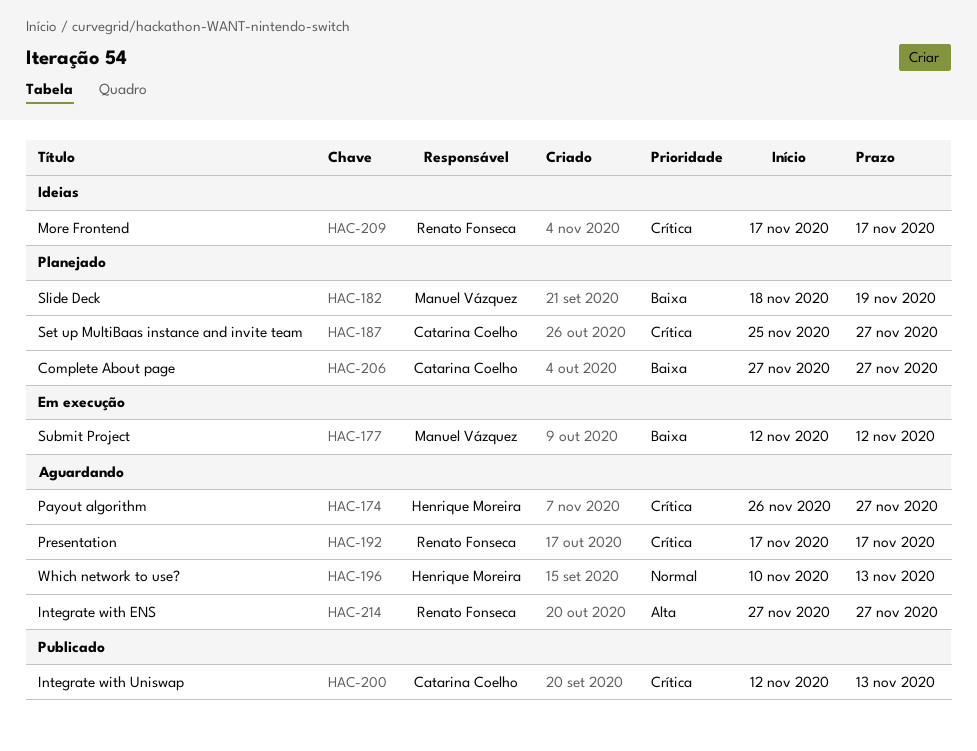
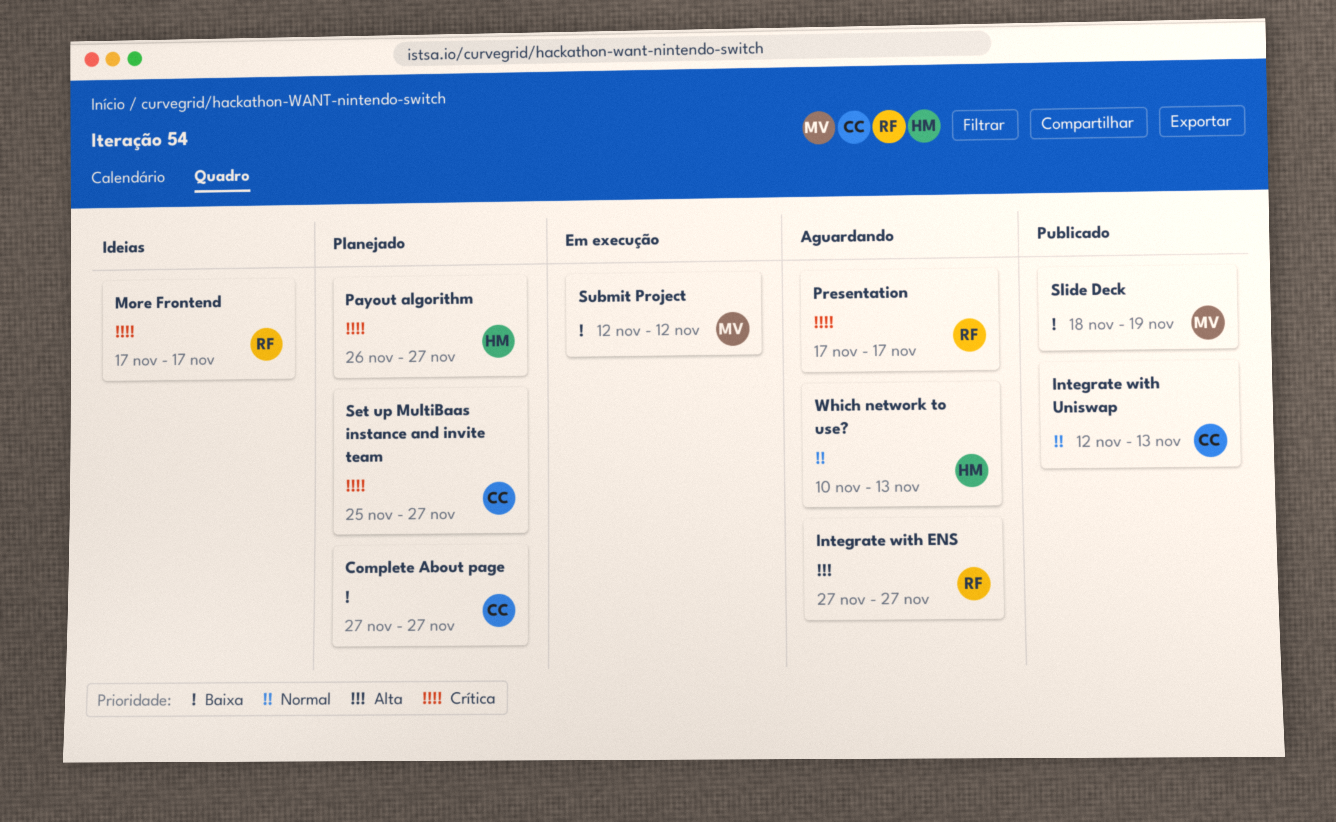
Integrate with Uniswap, priority: Crítica -> Normal
Payout algorithm, status: Aguardando -> Planejado
Slide Deck, status: Planejado -> Publicado

